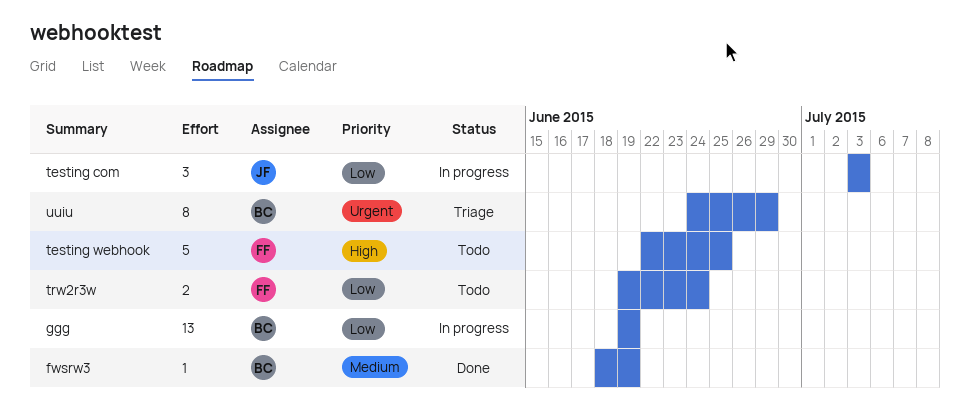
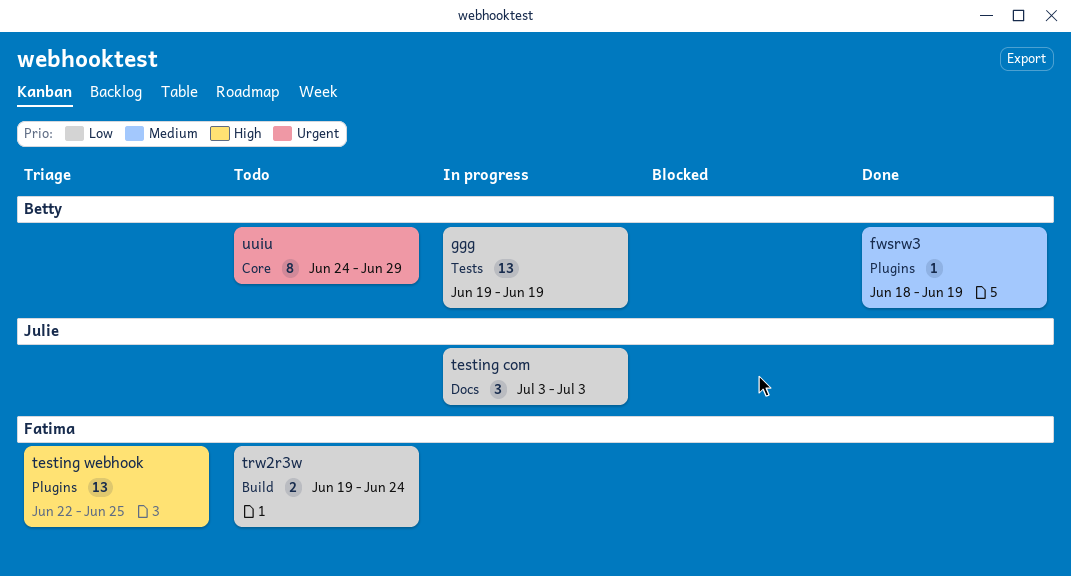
testing webhook, status: Todo -> Triage
testing webhook, estimate: 5 -> 13
uuiu, status: Triage -> Todo

